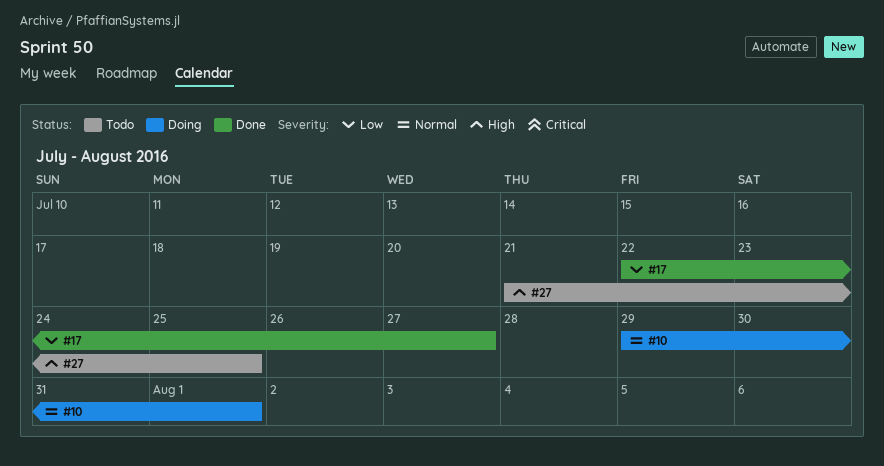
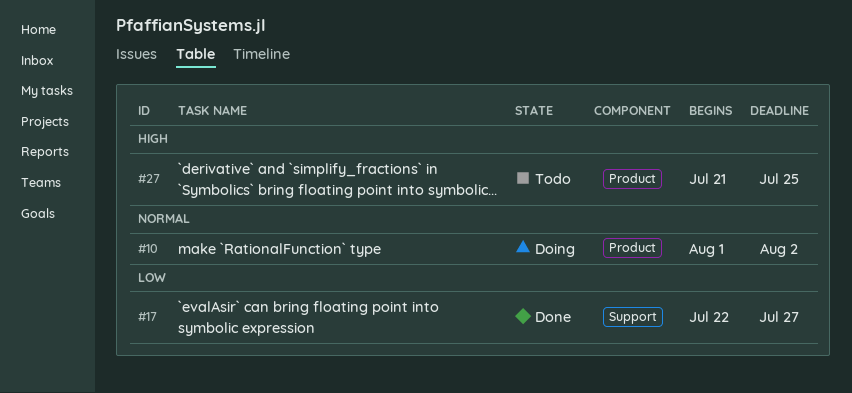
#10, start: Jul 29 -> Aug 1
#10, due: Aug 1 -> Aug 2

